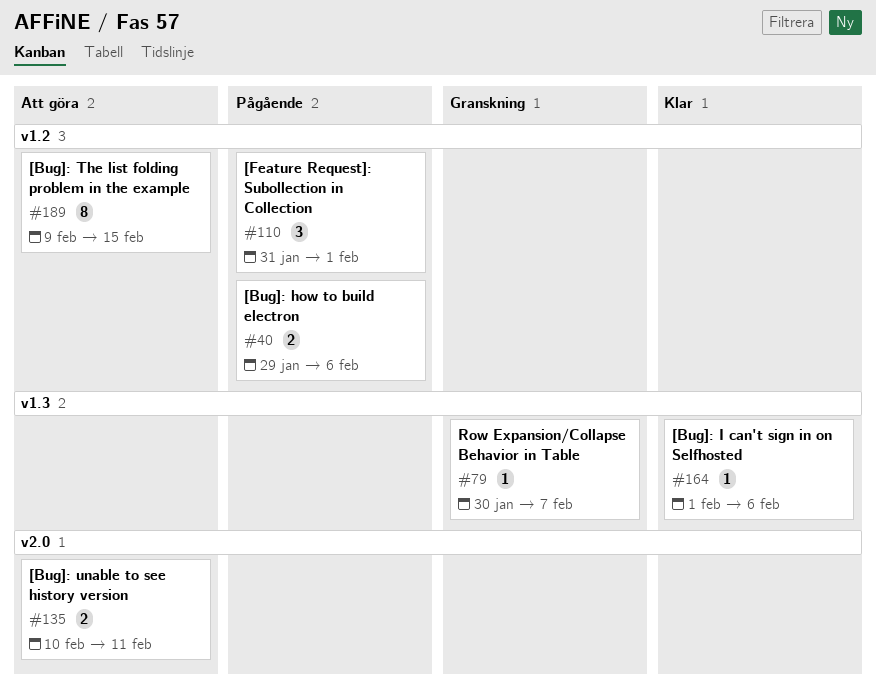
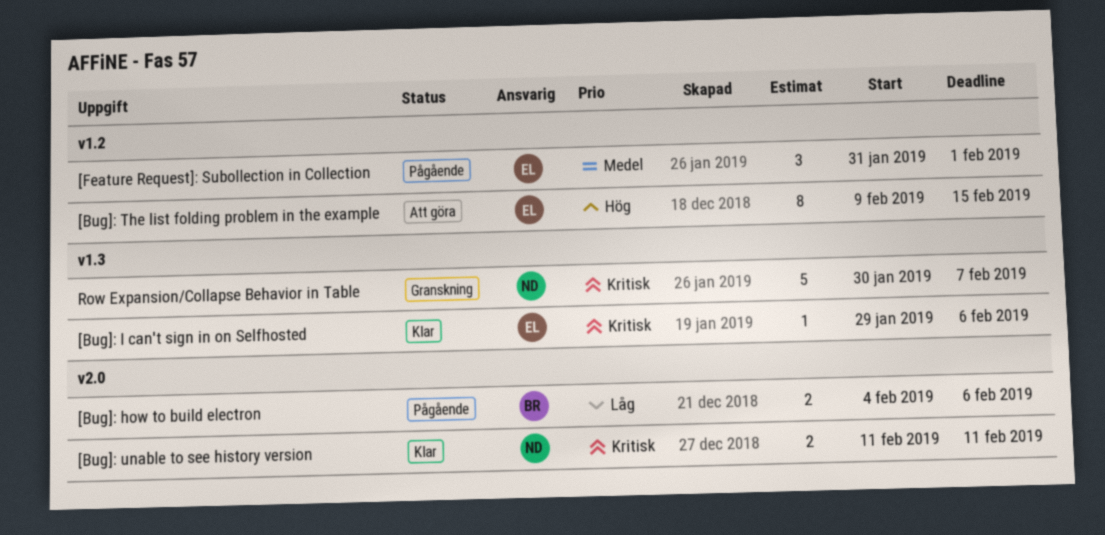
[Bug]: how to build electron, label: v1.2 -> v2.0
[Bug]: how to build electron, start: Jan 29 -> Feb 4
[Bug]: I can't sign in on Selfhosted, start: Feb 1 -> Jan 29
[Bug]: unable to see history version, status: Att göra -> Klar
[Bug]: unable to see history version, start: Feb 10 -> Feb 11
Row Expansion/Collapse Behavior in Table, estimate: 1 -> 5

